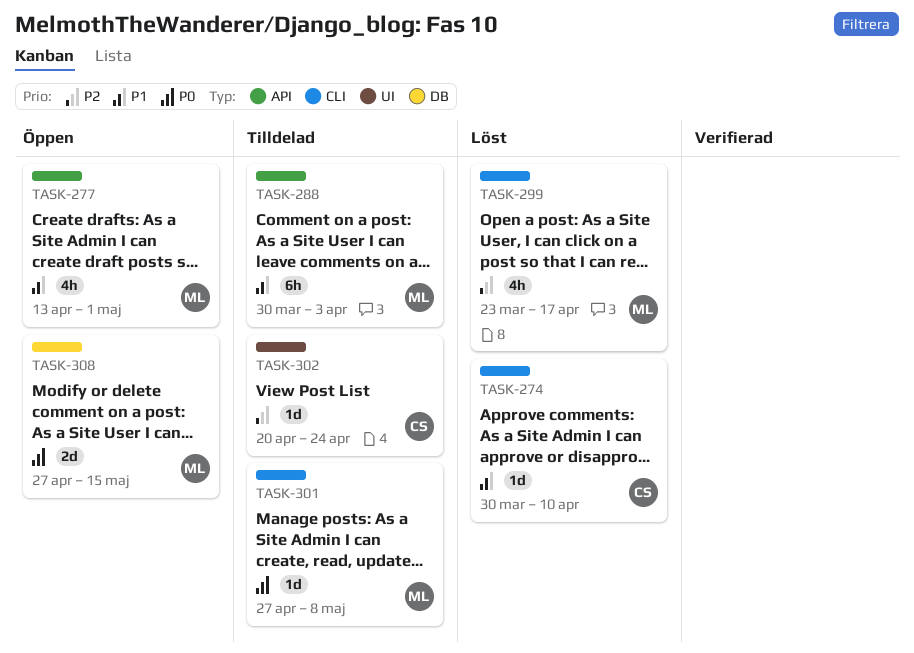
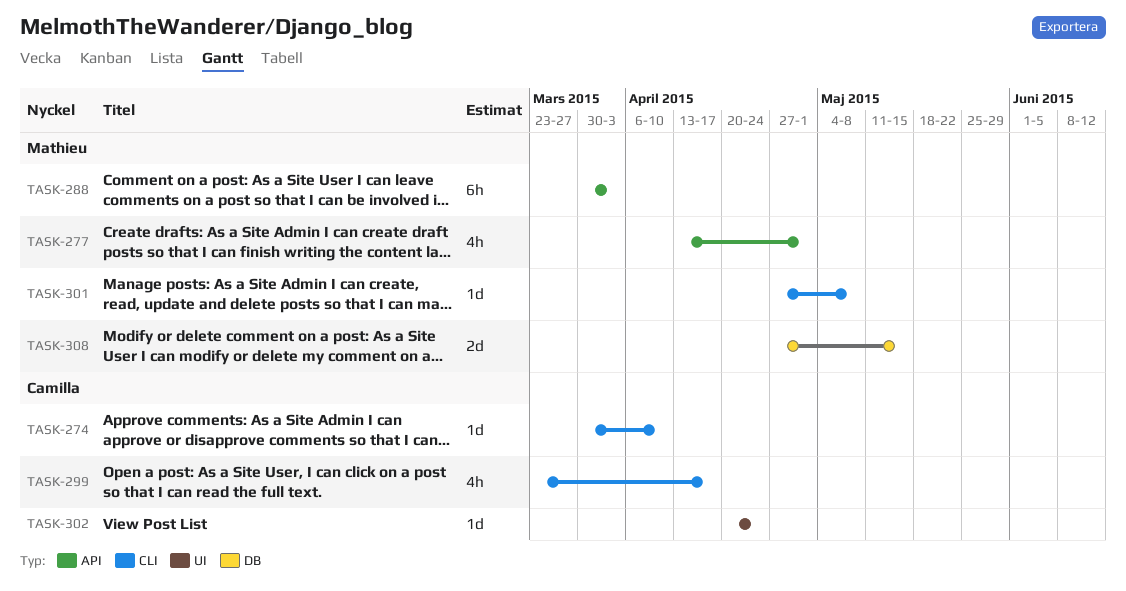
TASK-299, owner: Mathieu -> Camilla

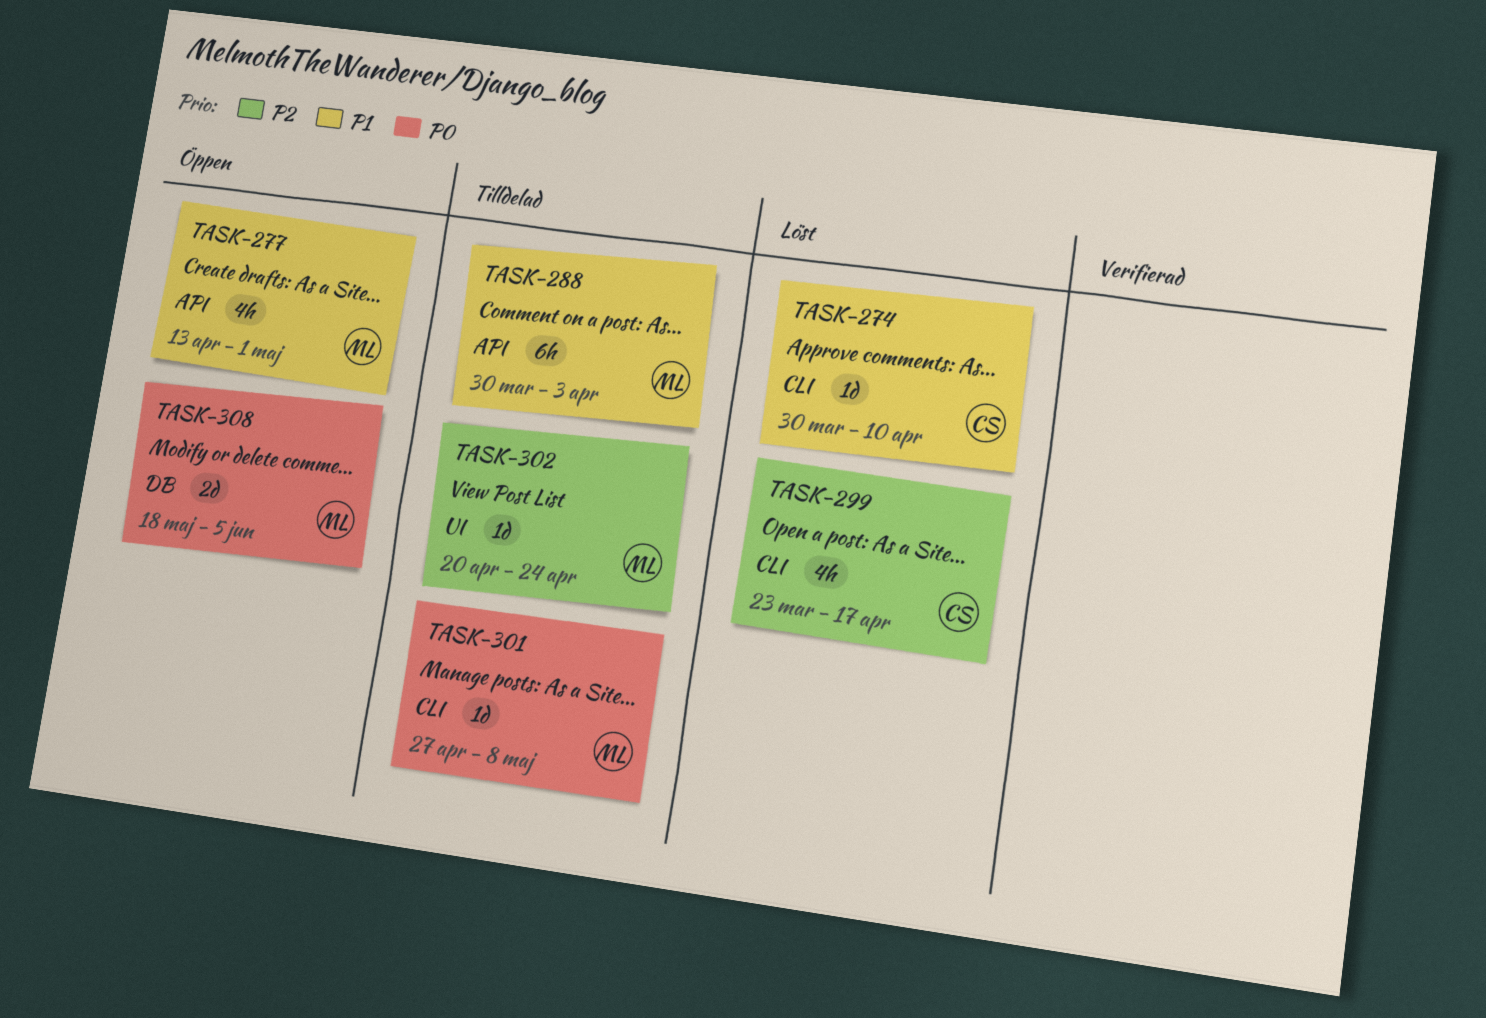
TASK-302, owner: Camilla -> Mathieu
TASK-308, start: Apr 27 -> May 18
TASK-308, due: May 15 -> Jun 5

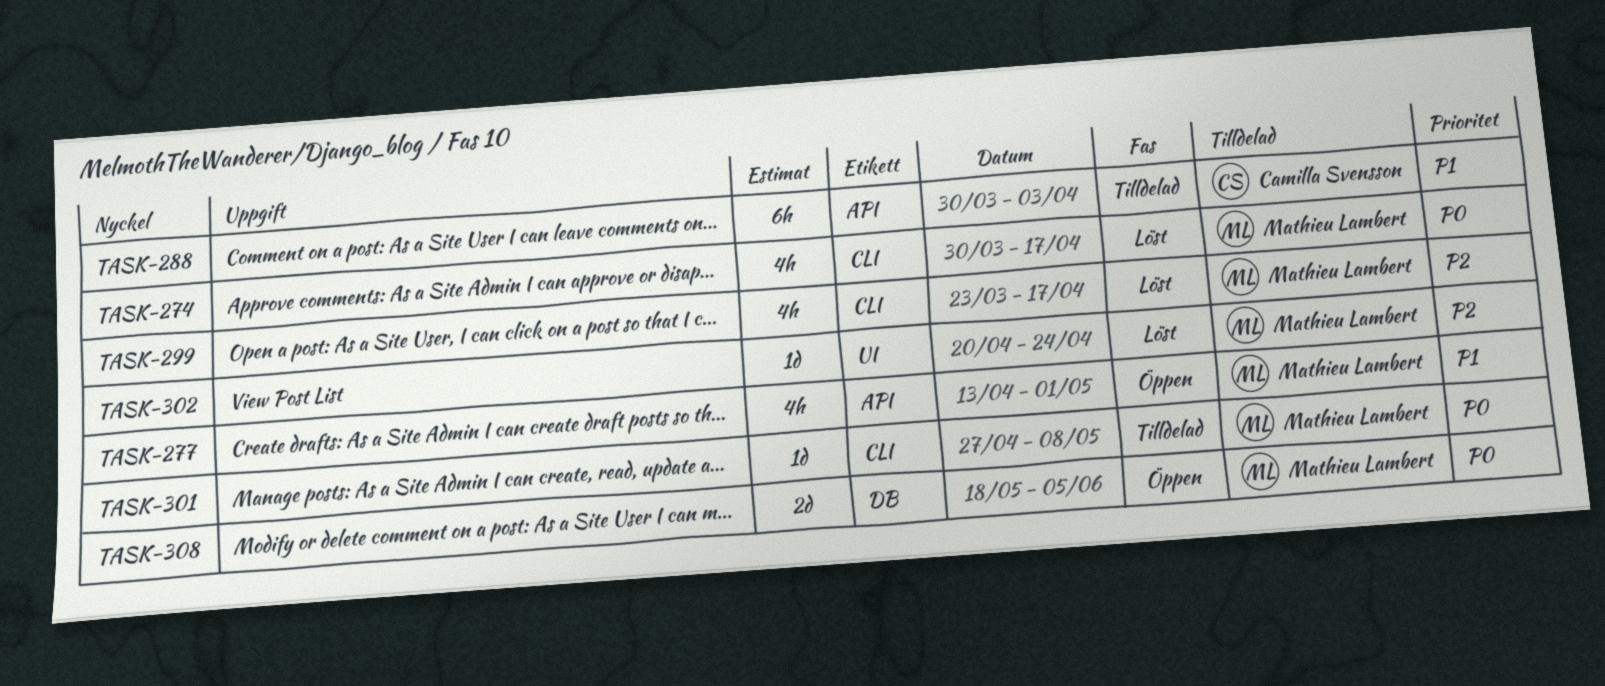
TASK-274, owner: Camilla Svensson -> Mathieu Lambert
TASK-274, priority: P1 -> P0
TASK-274, estimate: 1d -> 4h
TASK-274, due: Apr 10 -> Apr 17
TASK-288, owner: Mathieu Lambert -> Camilla Svensson
TASK-299, owner: Camilla Svensson -> Mathieu Lambert
TASK-302, status: Tilldelad -> Löst

